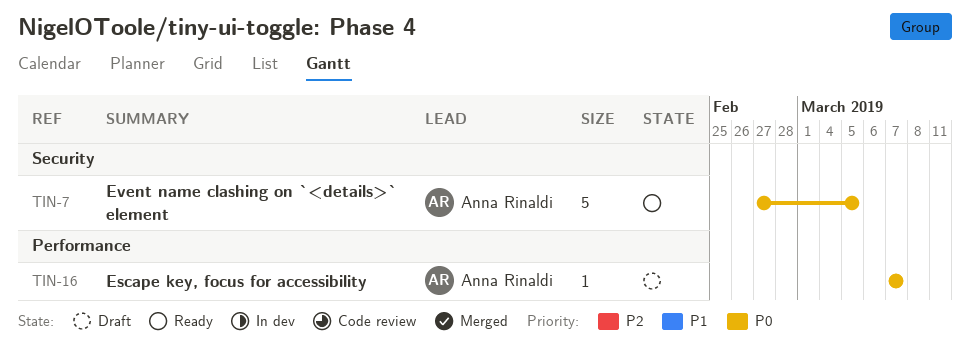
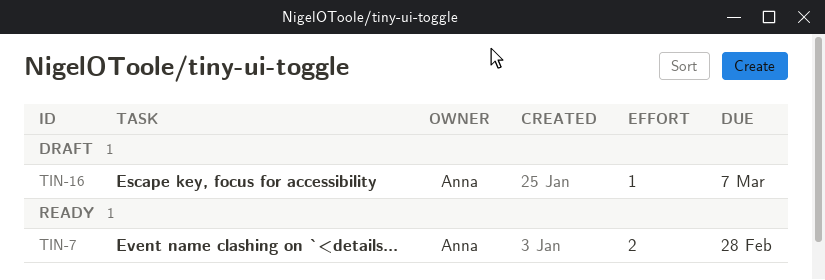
TIN-7, estimate: 5 -> 2
TIN-7, due: Mar 5 -> Feb 28

